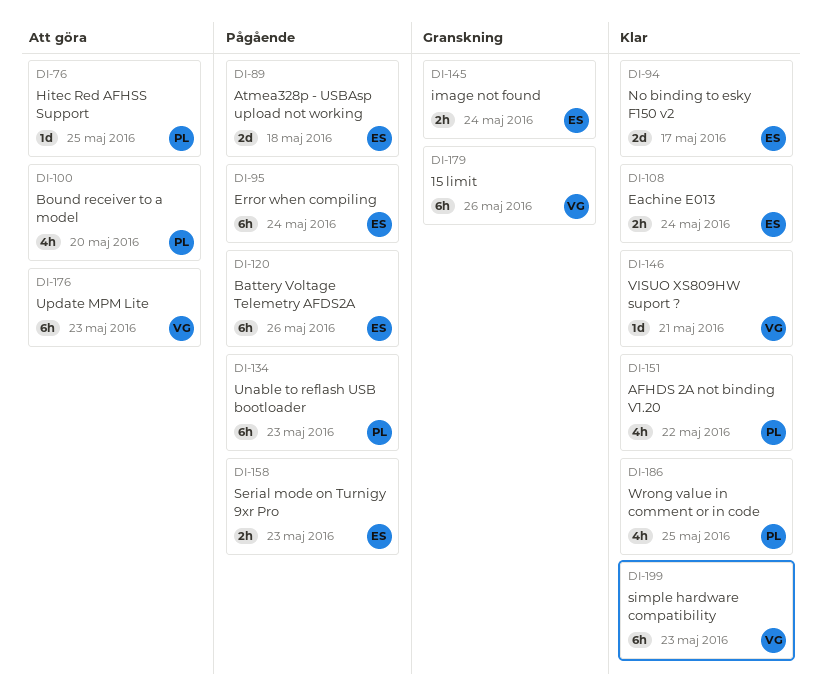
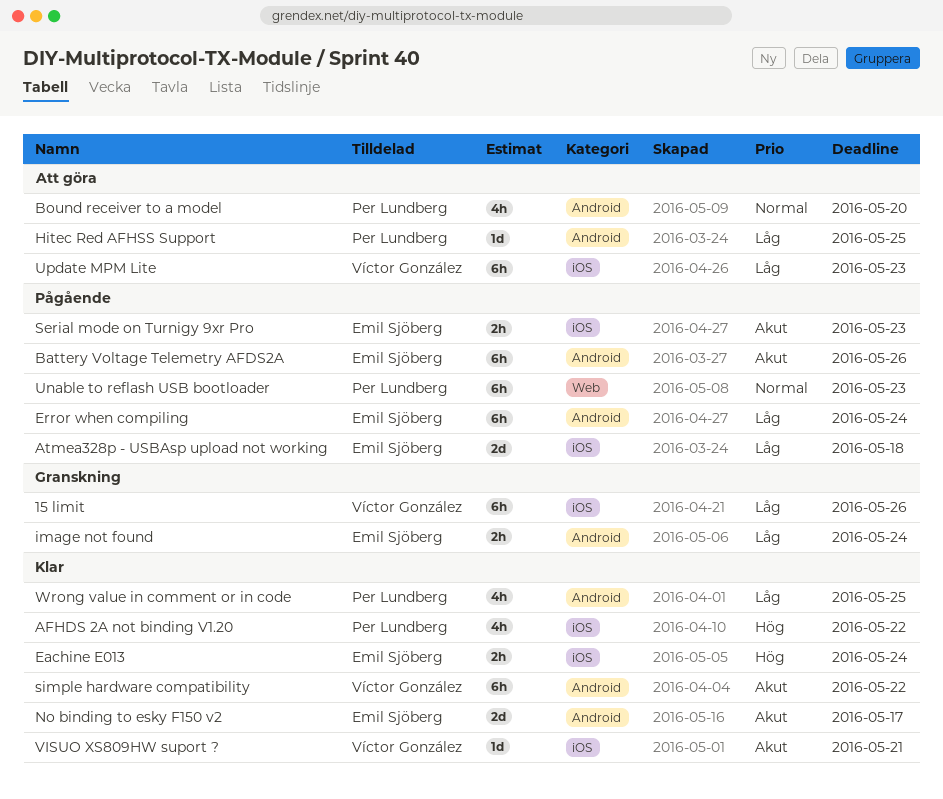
simple hardware compatibility, due: May 23 -> May 22

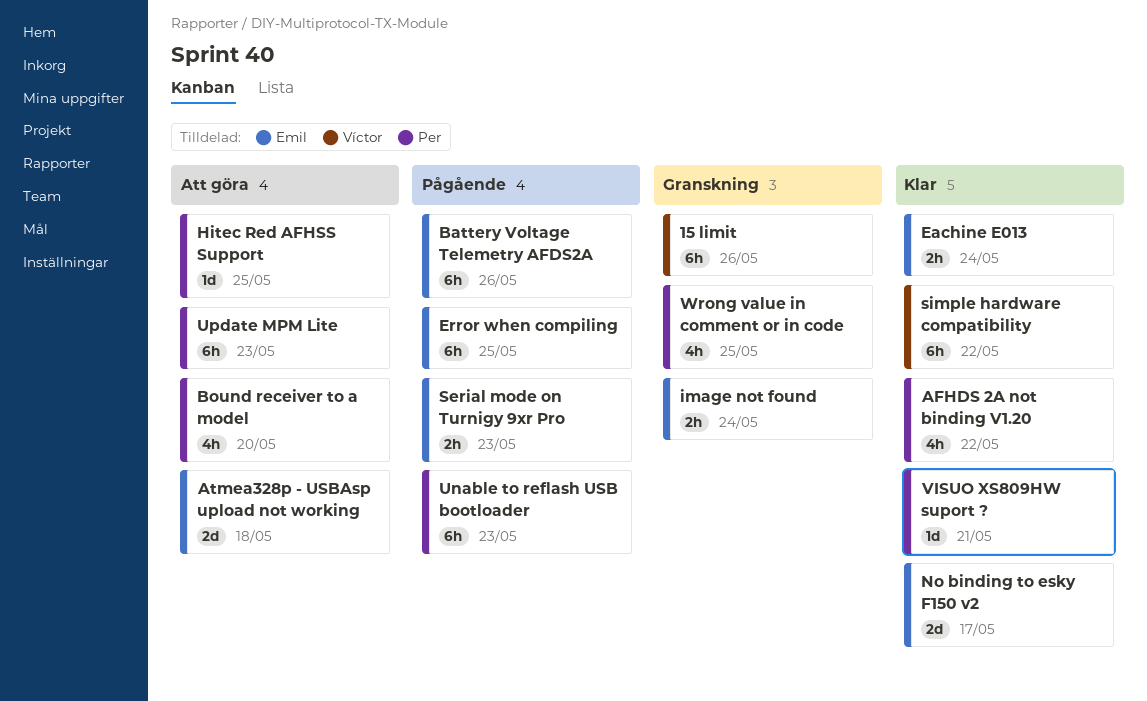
Atmea328p - USBAsp upload not working, status: Pågående -> Att göra
Error when compiling, due: May 24 -> May 25
Update MPM Lite, owner: Víctor González -> Per Lundberg
VISUO XS809HW suport ?, owner: Víctor González -> Per Lundberg
Wrong value in comment or in code, status: Klar -> Granskning

